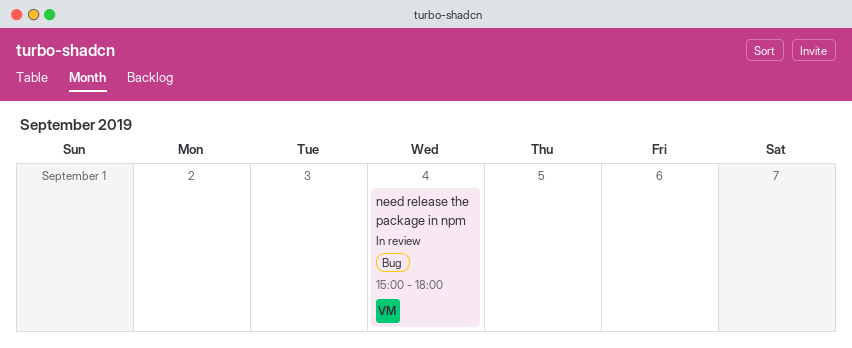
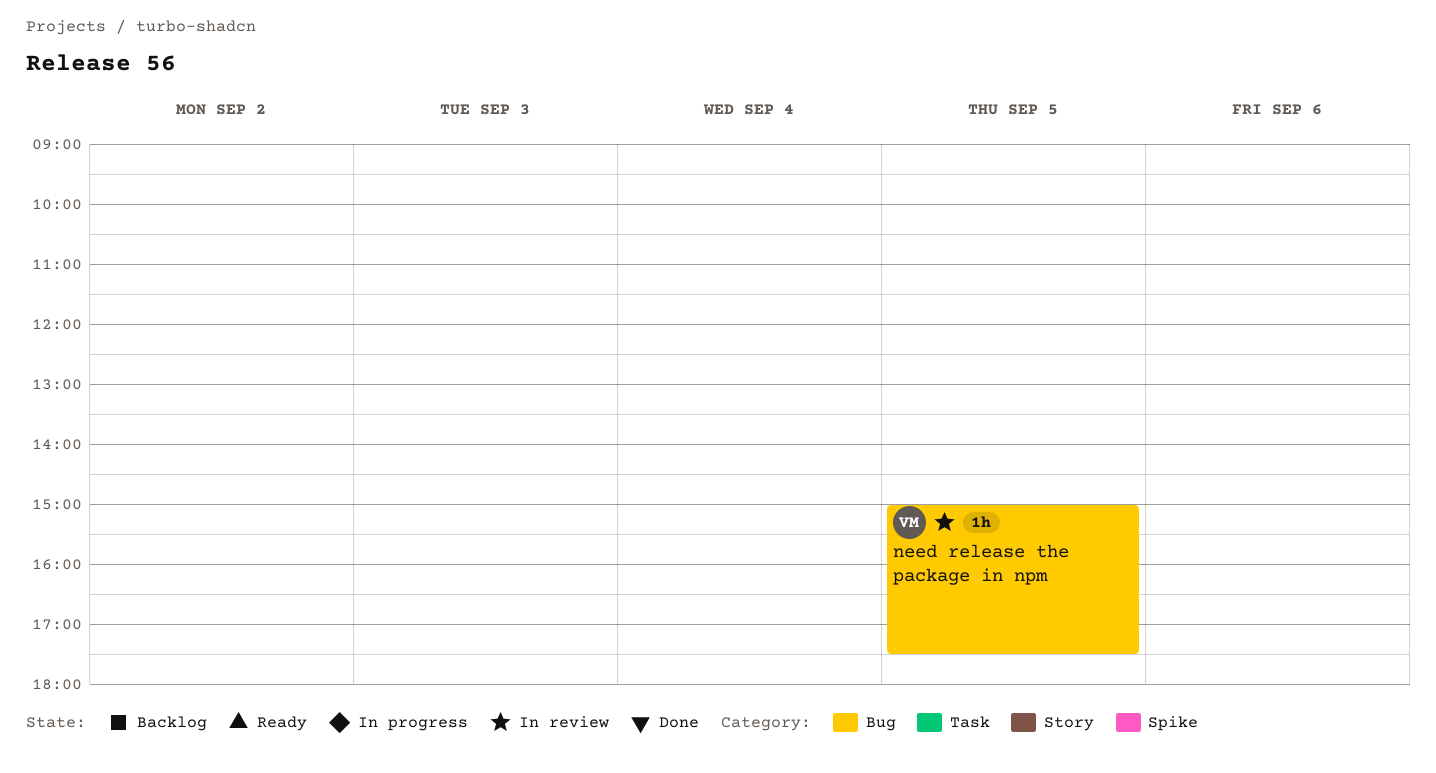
need release the package in npm, day: Sep 4 -> Sep 5
need release the package in npm, ends: 18:00 -> 17:30

